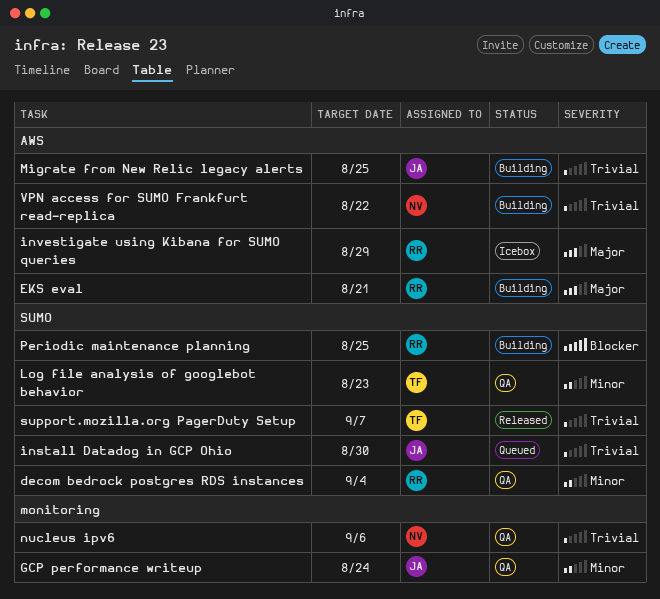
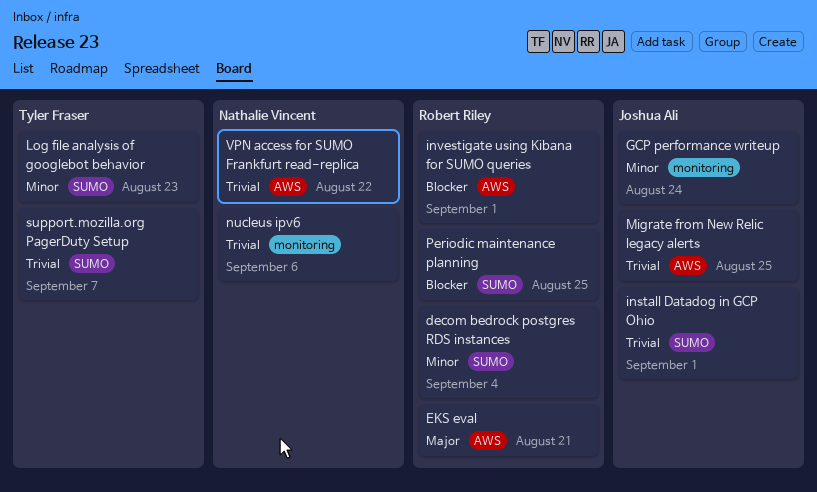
install Datadog in GCP Ohio, due: Aug 30 -> Sep 1
investigate using Kibana for SUMO queries, priority: Major -> Blocker
investigate using Kibana for SUMO queries, due: Aug 29 -> Sep 1

